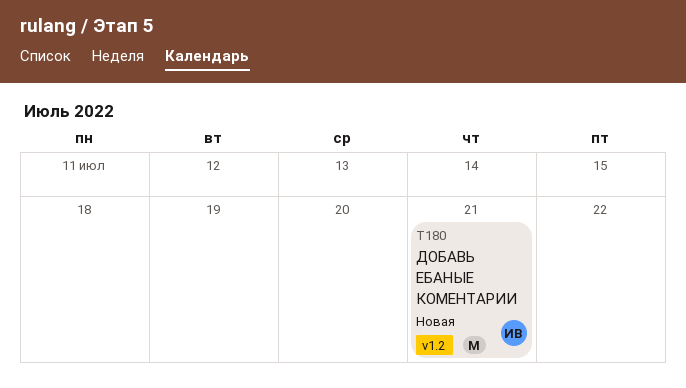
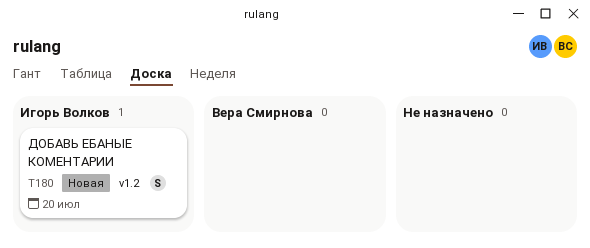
T180, estimate: M -> S
T180, due: Jul 21 -> Jul 20

